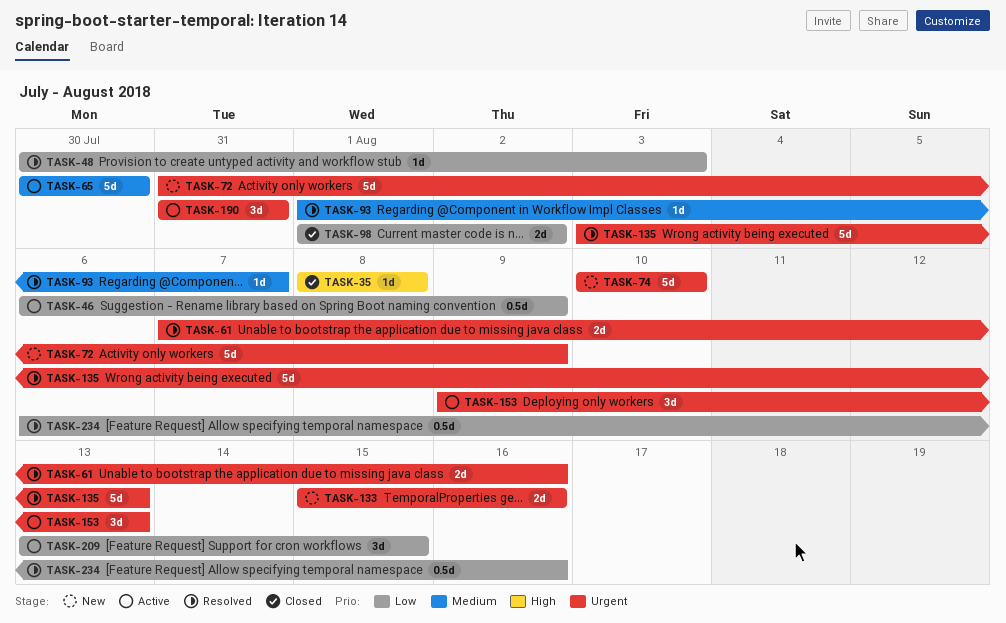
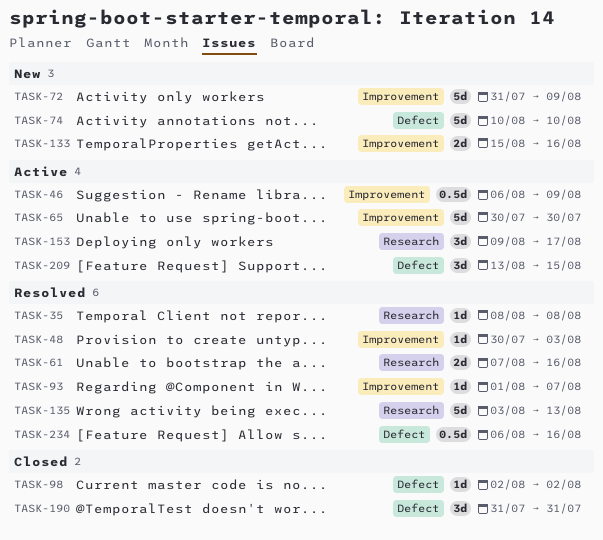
TASK-35, status: Closed -> Resolved
TASK-98, estimate: 2d -> 1d
TASK-98, start: Aug 1 -> Aug 2
TASK-153, due: Aug 13 -> Aug 17
TASK-190, status: Active -> Closed

